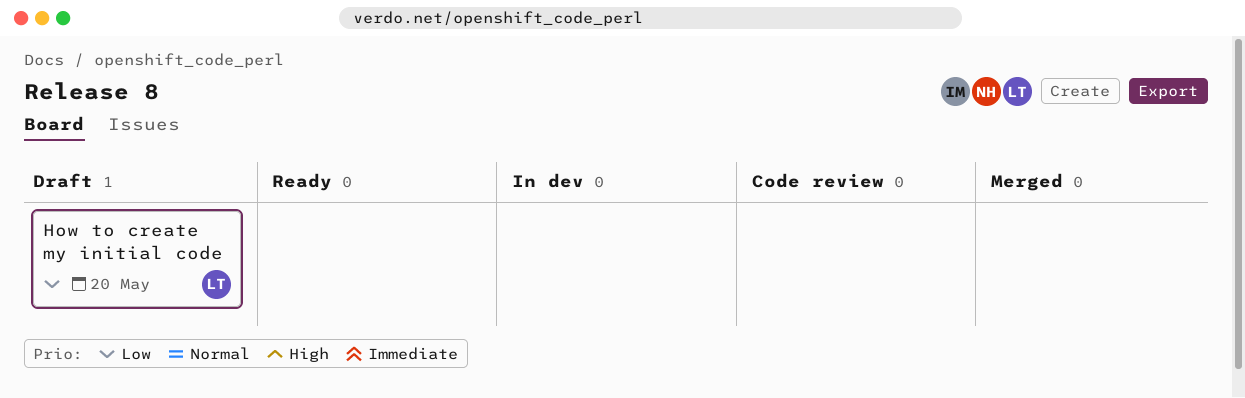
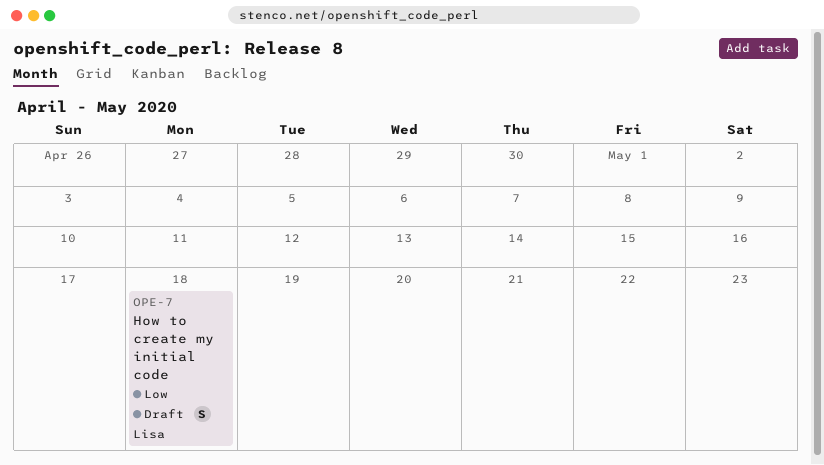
How to create my initial code, due: May 20 -> May 18

